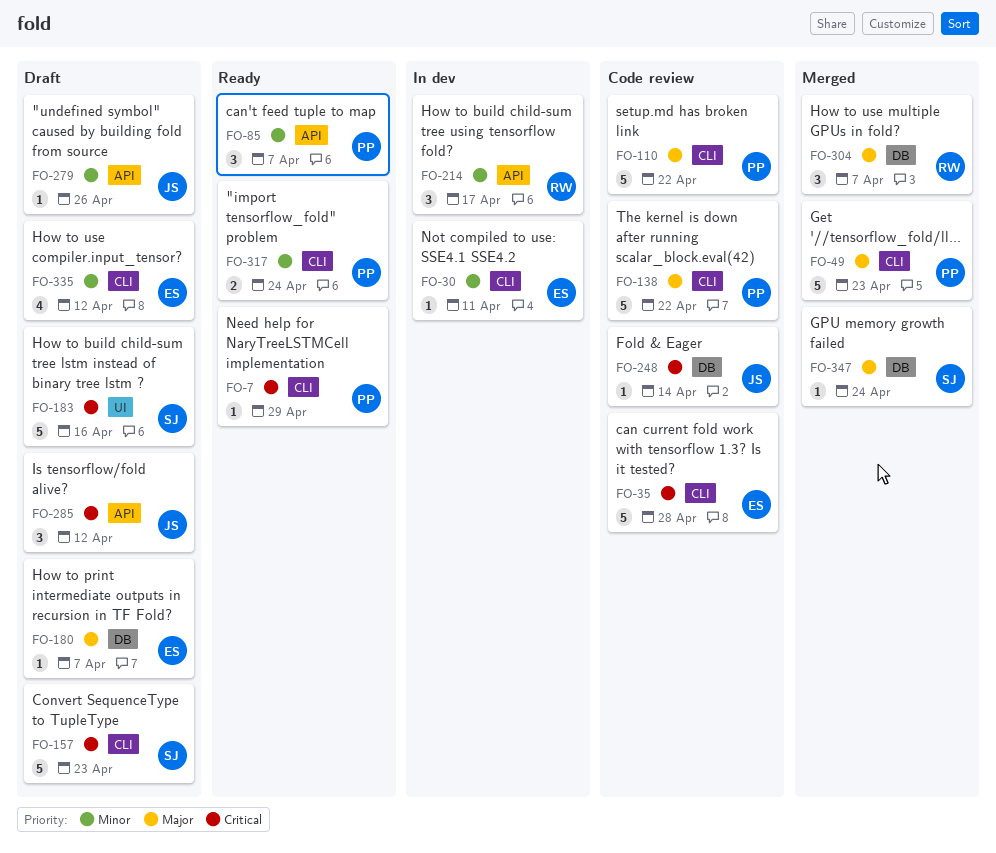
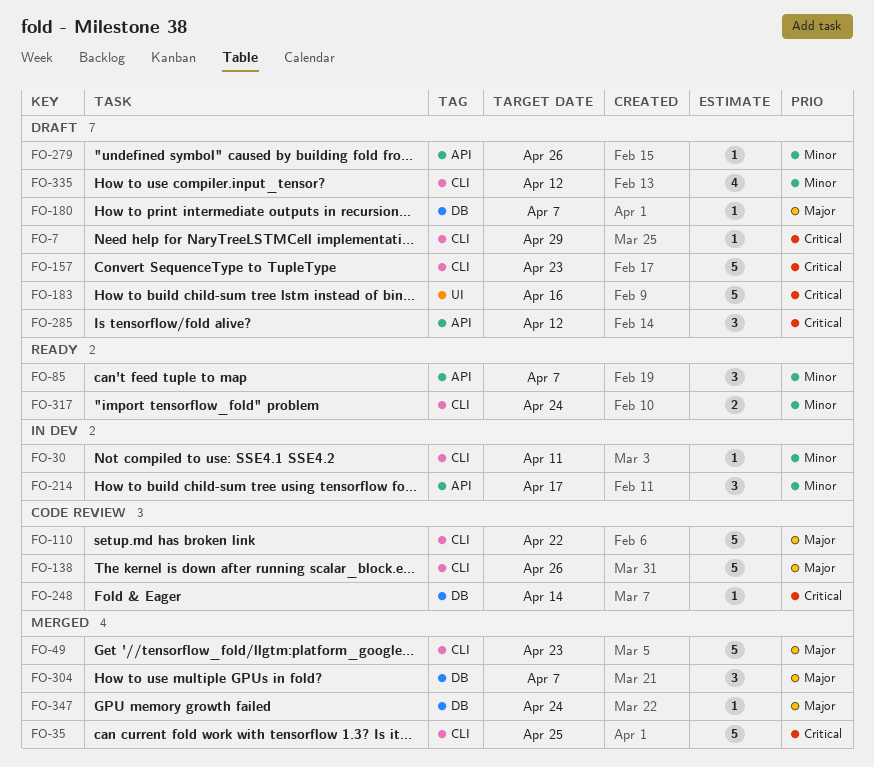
FO-7, status: Ready -> Draft
FO-35, status: Code review -> Merged
FO-35, due: Apr 28 -> Apr 25
FO-138, due: Apr 22 -> Apr 26

